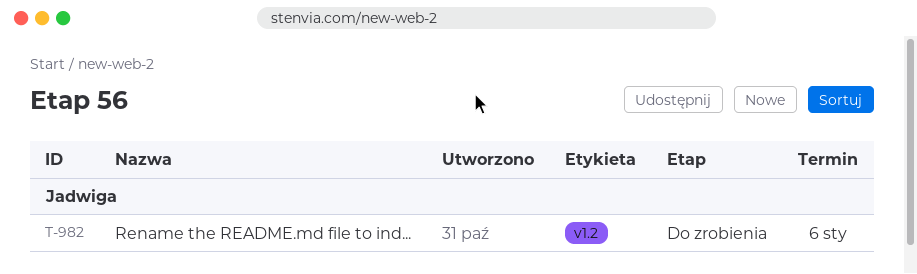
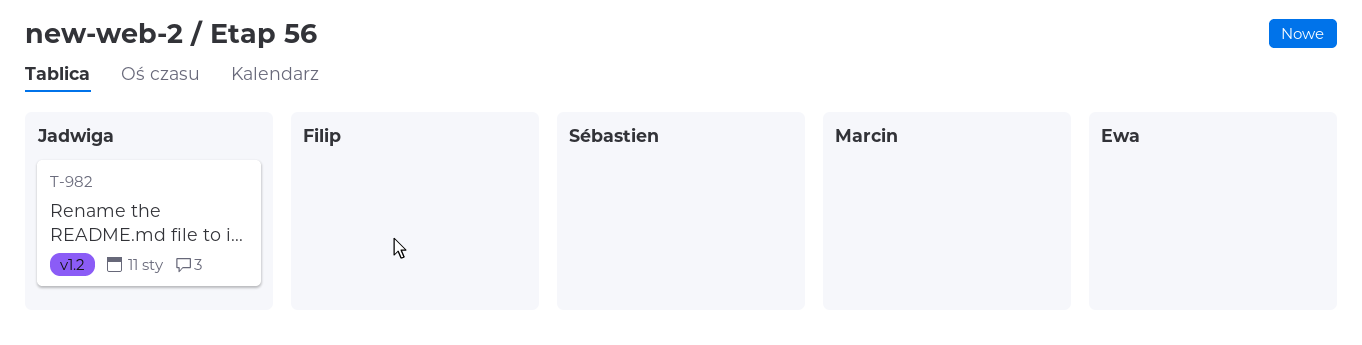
T-982, due: Jan 6 -> Jan 11

